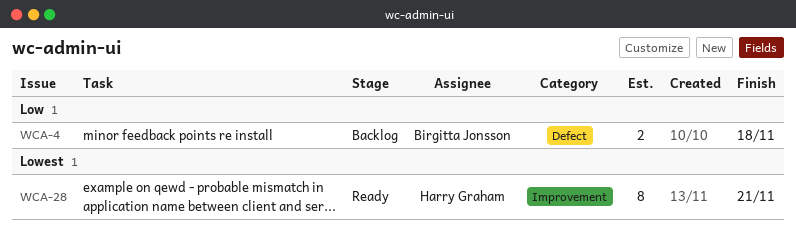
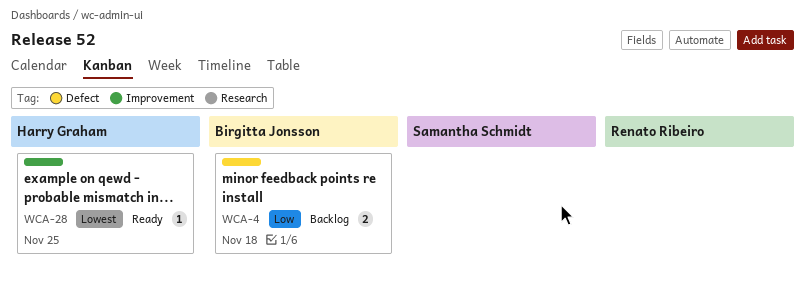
WCA-28, estimate: 8 -> 1
WCA-28, due: Nov 21 -> Nov 25

